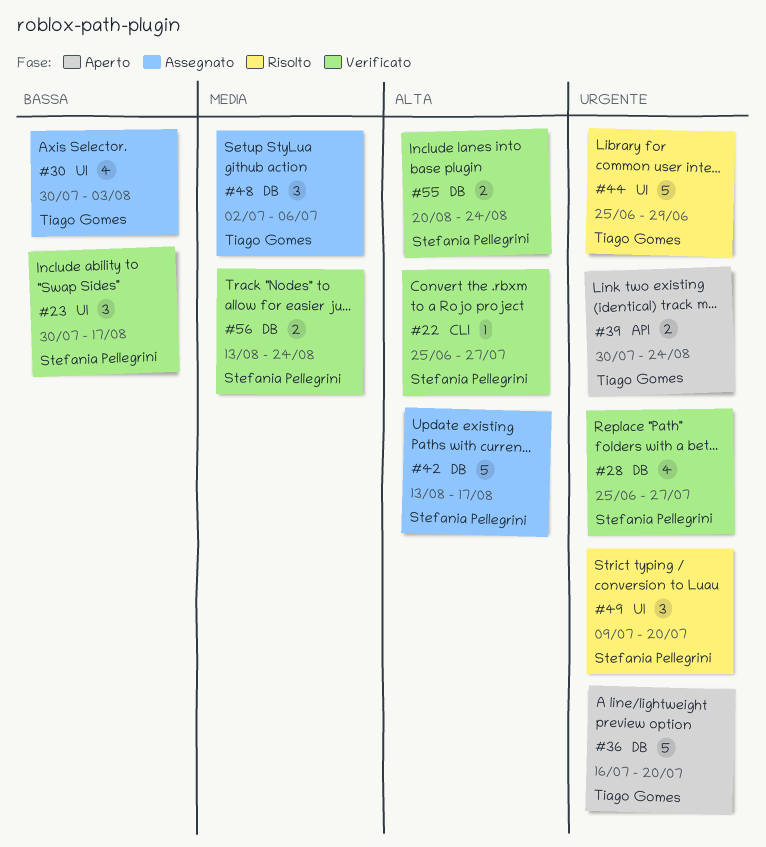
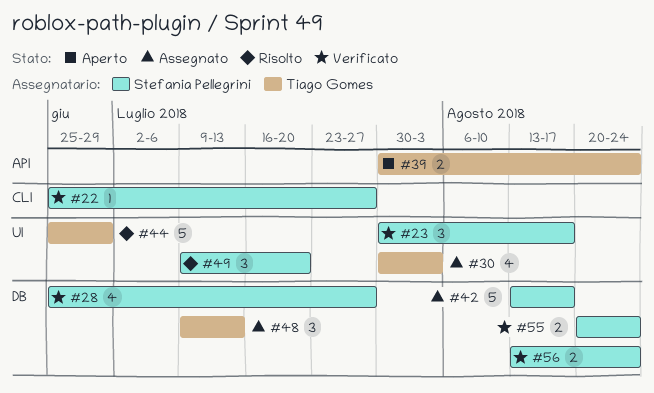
#36: present -> none
#48, start: Jul 2 -> Jul 9
#48, due: Jul 6 -> Jul 13

